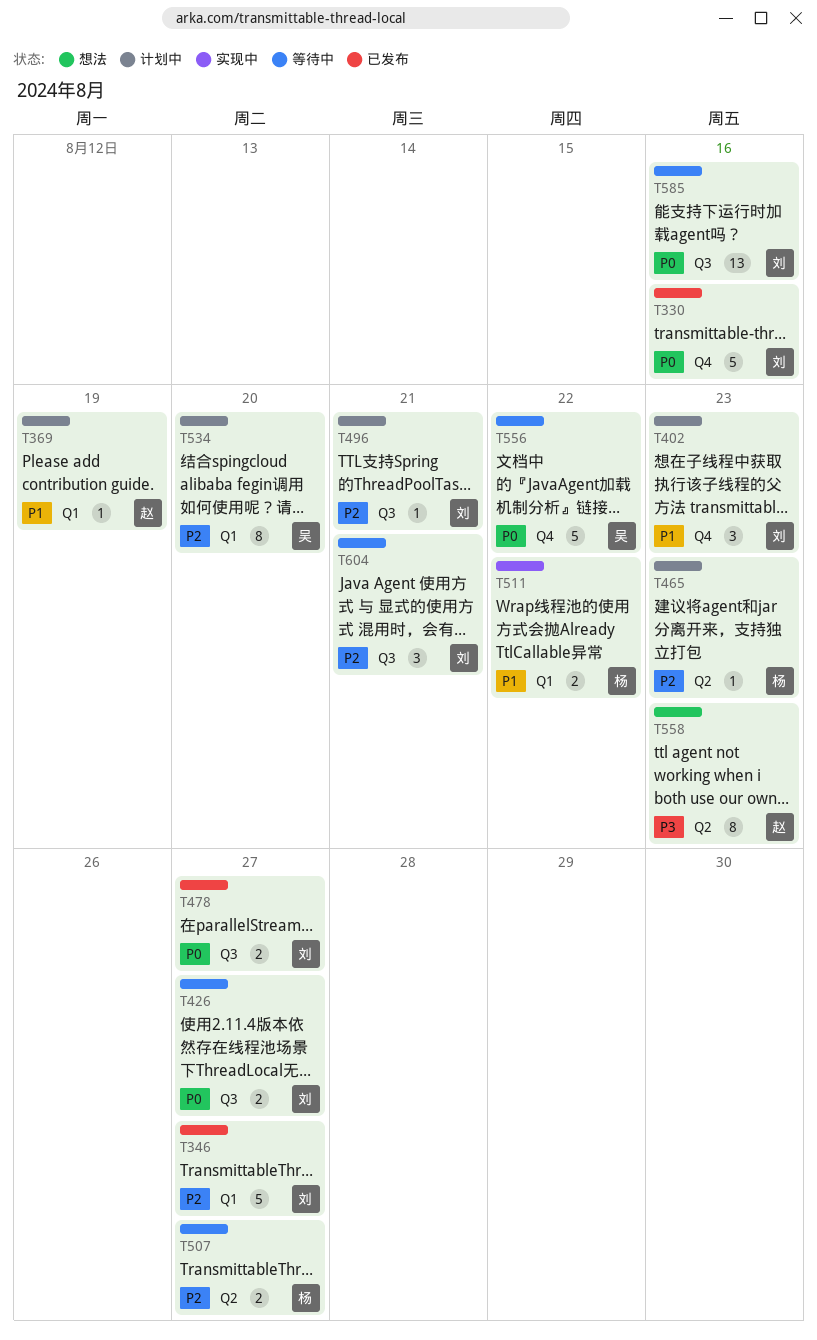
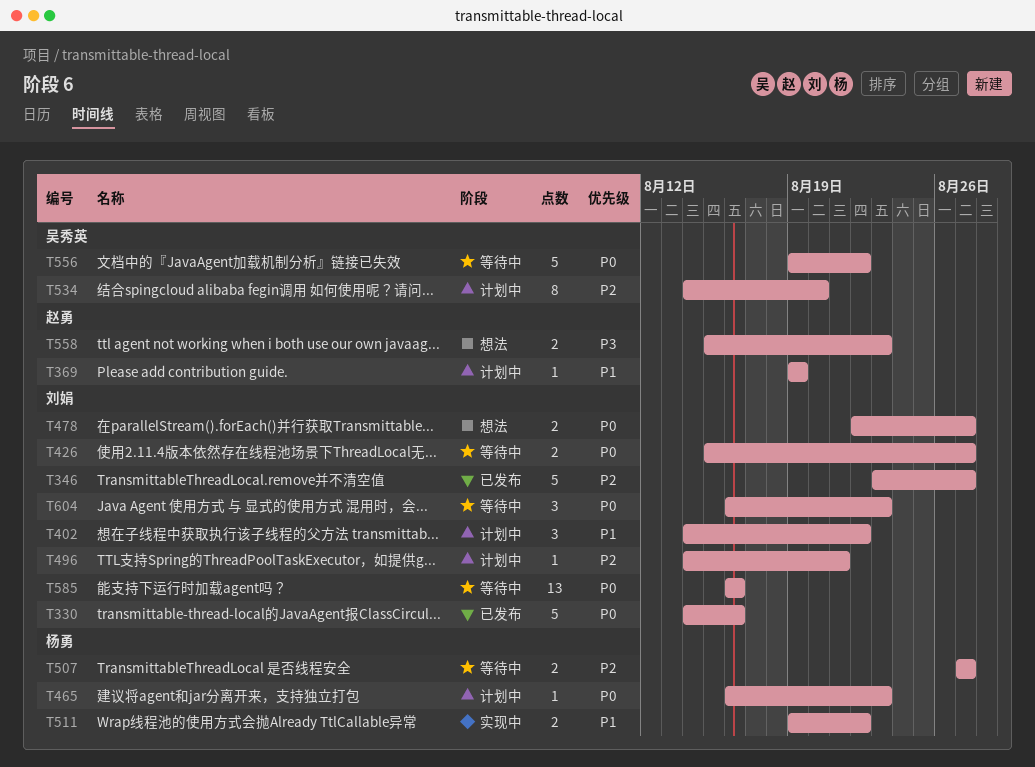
T402, due: Aug 23 -> Aug 22
T465, priority: P2 -> P0
T478, status: 已发布 -> 想法
T558, estimate: 8 -> 2
T604, priority: P2 -> P0
T604, due: Aug 21 -> Aug 23

